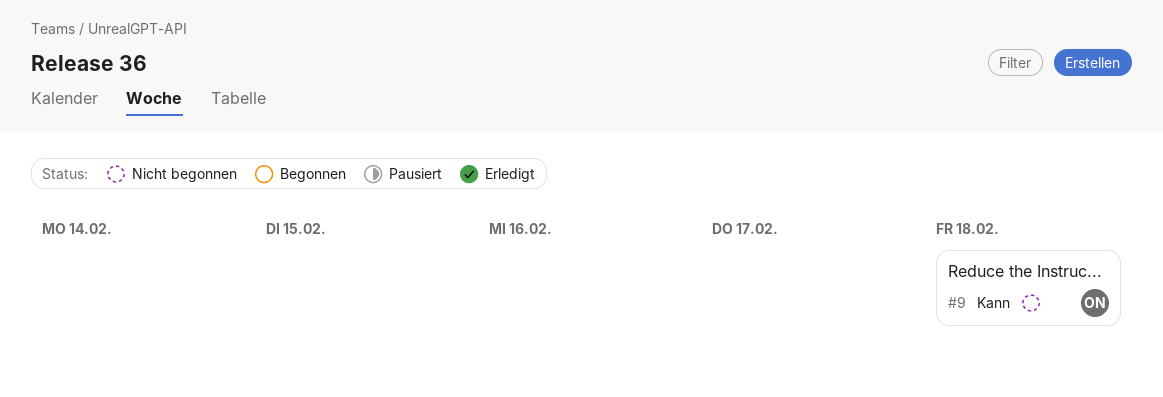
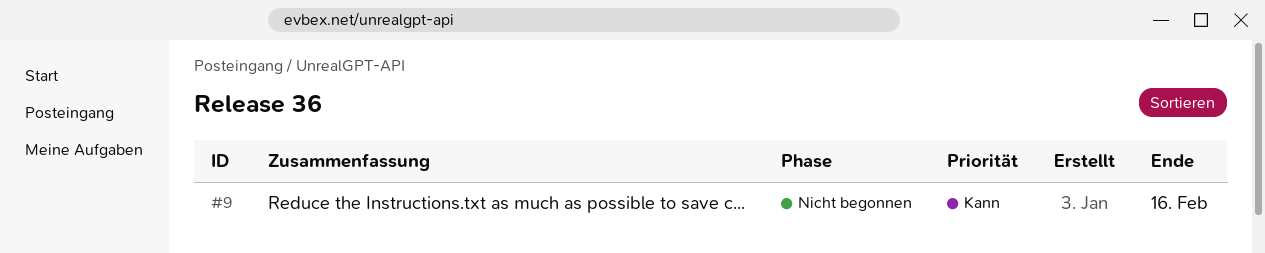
#9, due: Feb 18 -> Feb 16

